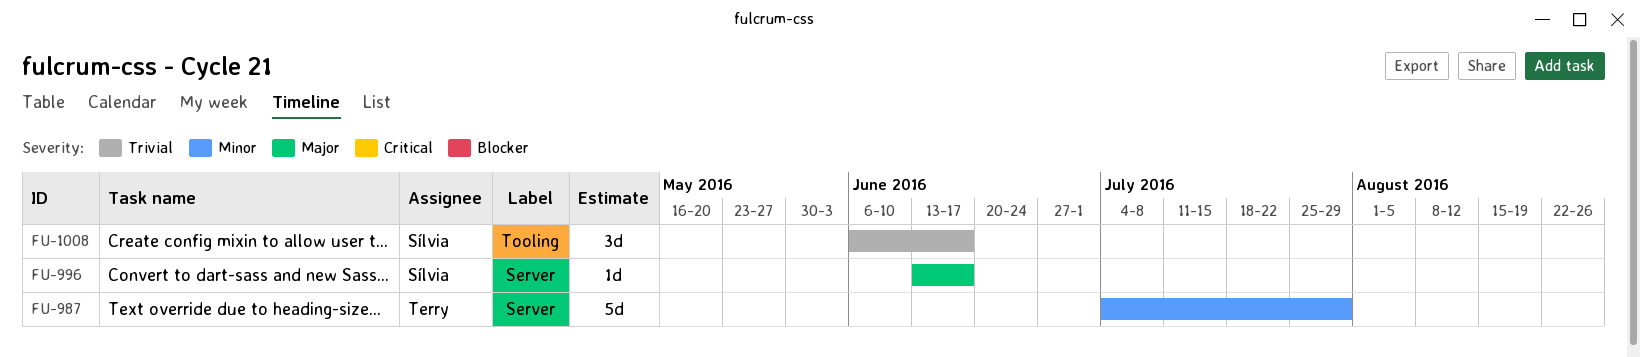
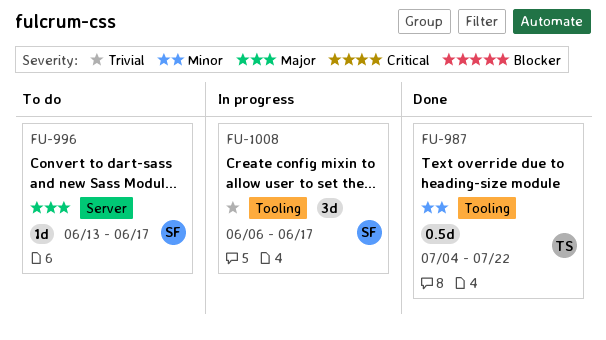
FU-987, label: Server -> Tooling
FU-987, estimate: 5d -> 0.5d
FU-987, due: Jul 29 -> Jul 22

